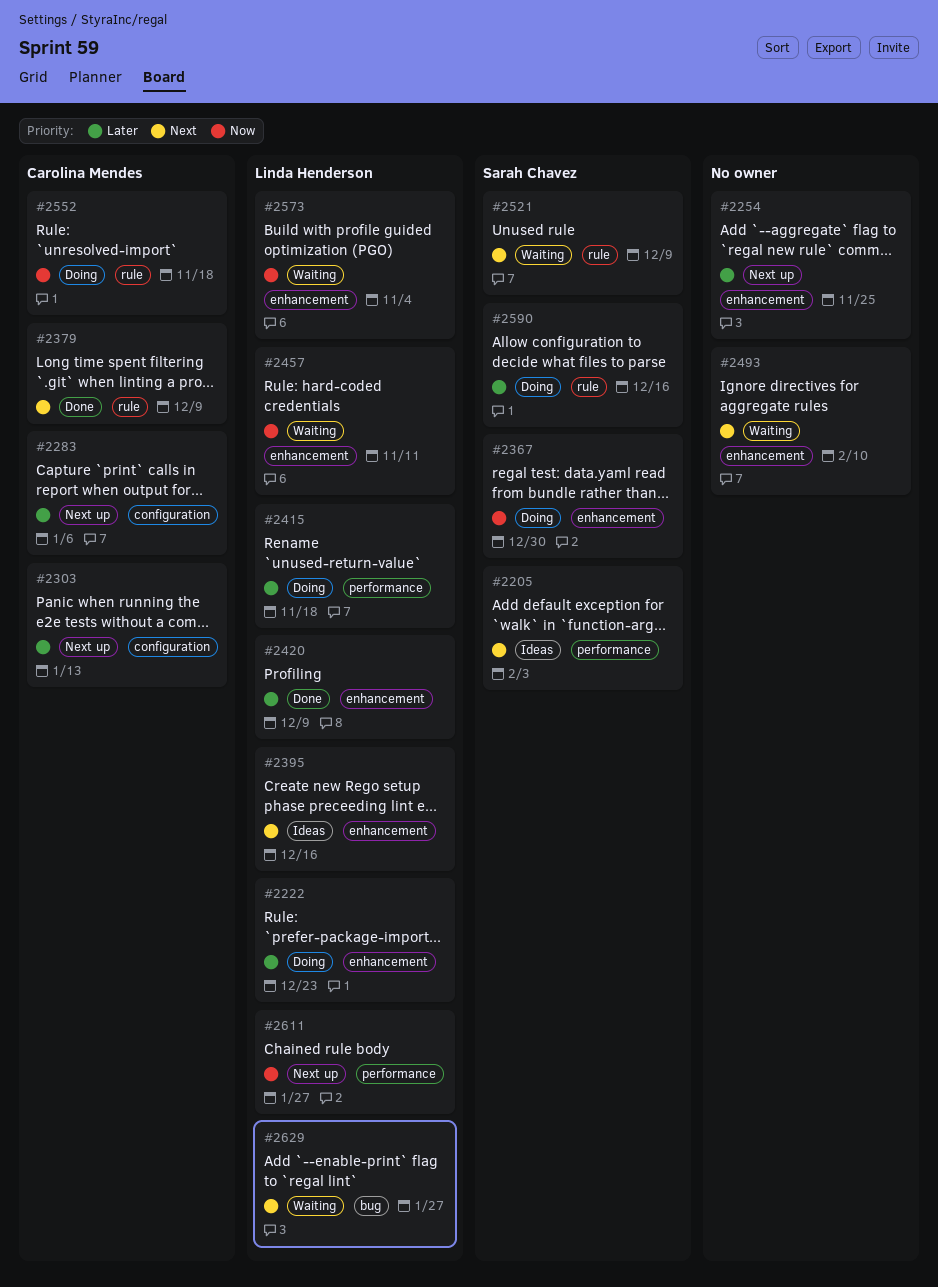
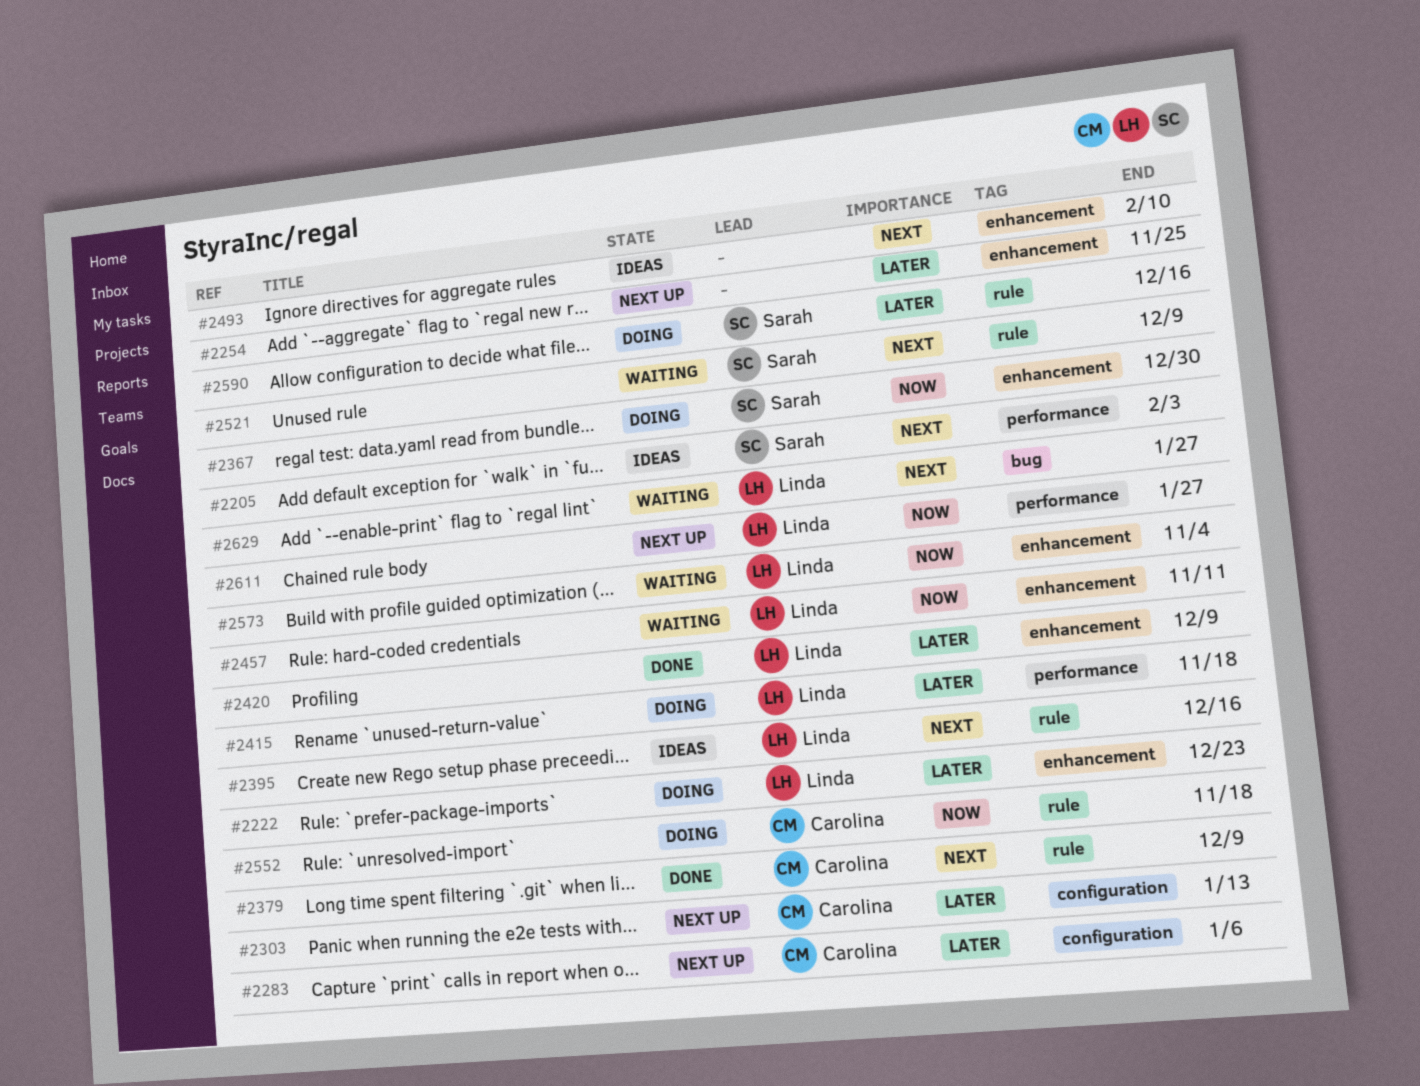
#2395, label: enhancement -> rule
#2493, status: Waiting -> Ideas

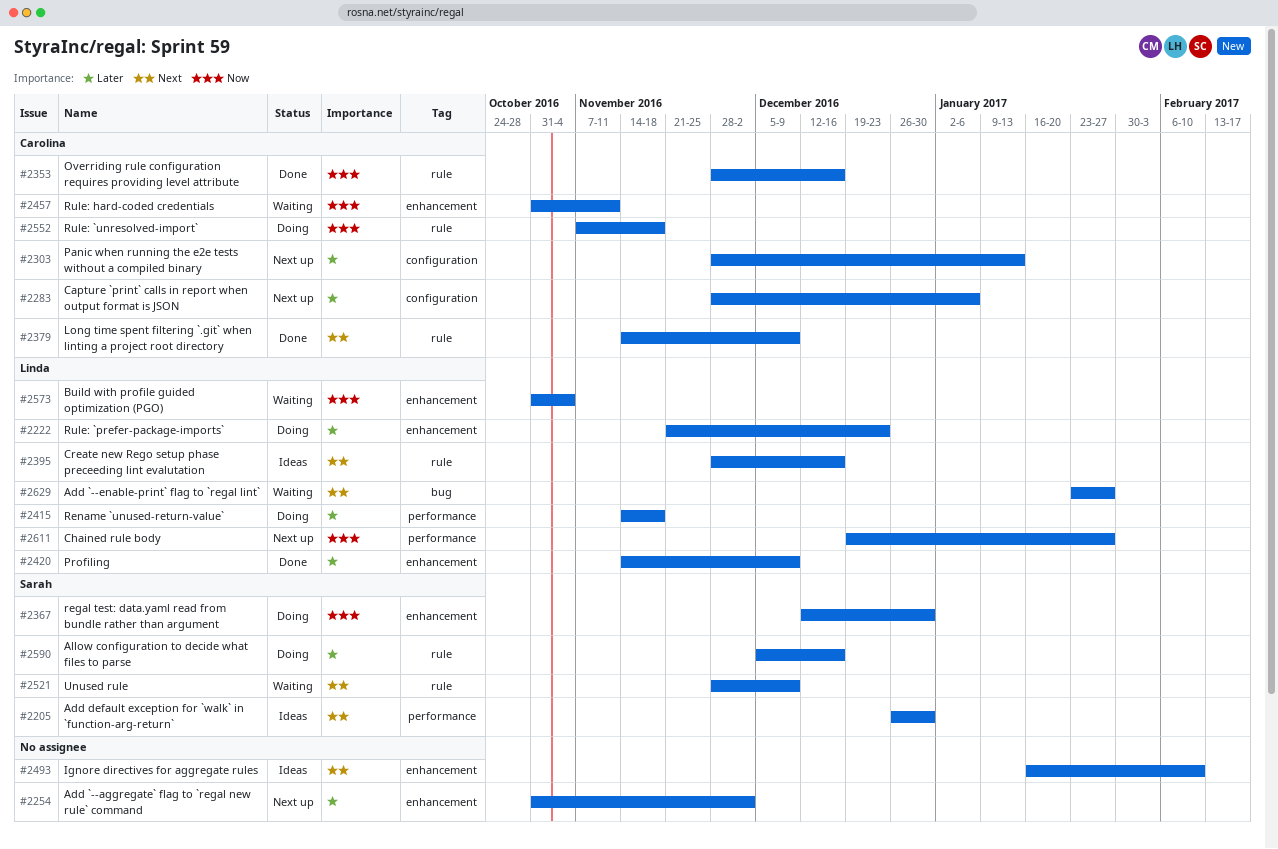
#2205, due: Feb 3 -> Dec 30
#2254, due: Nov 25 -> Dec 2
#2353: none -> present
#2457, owner: Linda -> Carolina

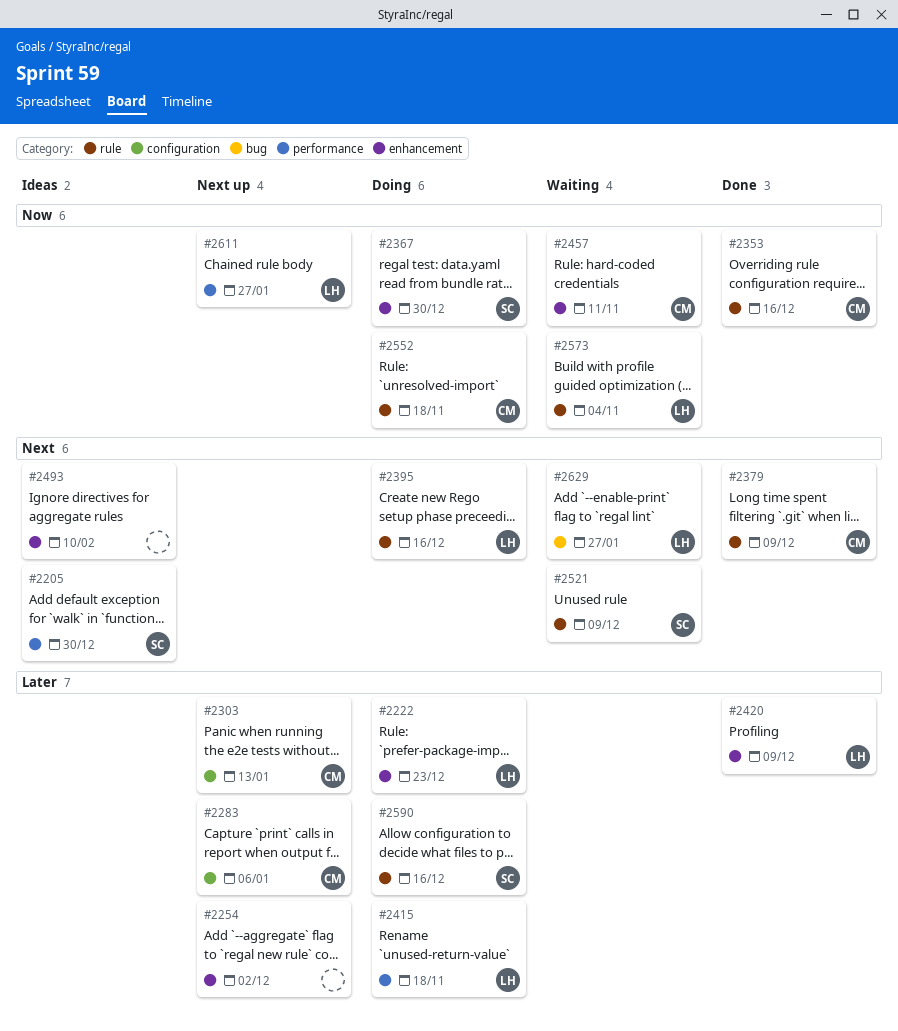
#2395, status: Ideas -> Doing
#2573, label: enhancement -> rule

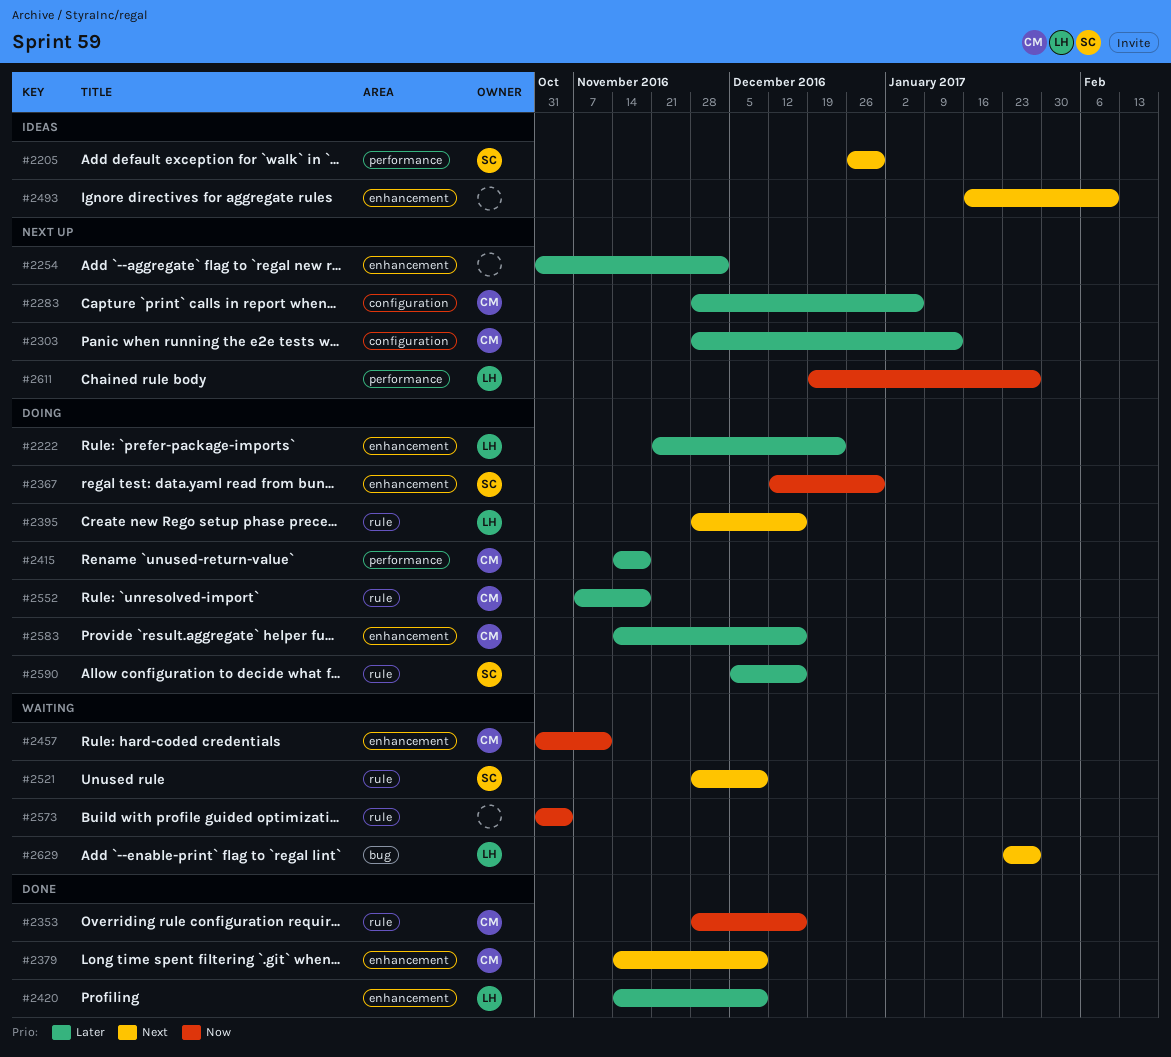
#2379, label: rule -> enhancement
#2415, owner: LH -> CM
#2552, priority: Now -> Later
#2573, owner: LH -> none
#2583: none -> present

